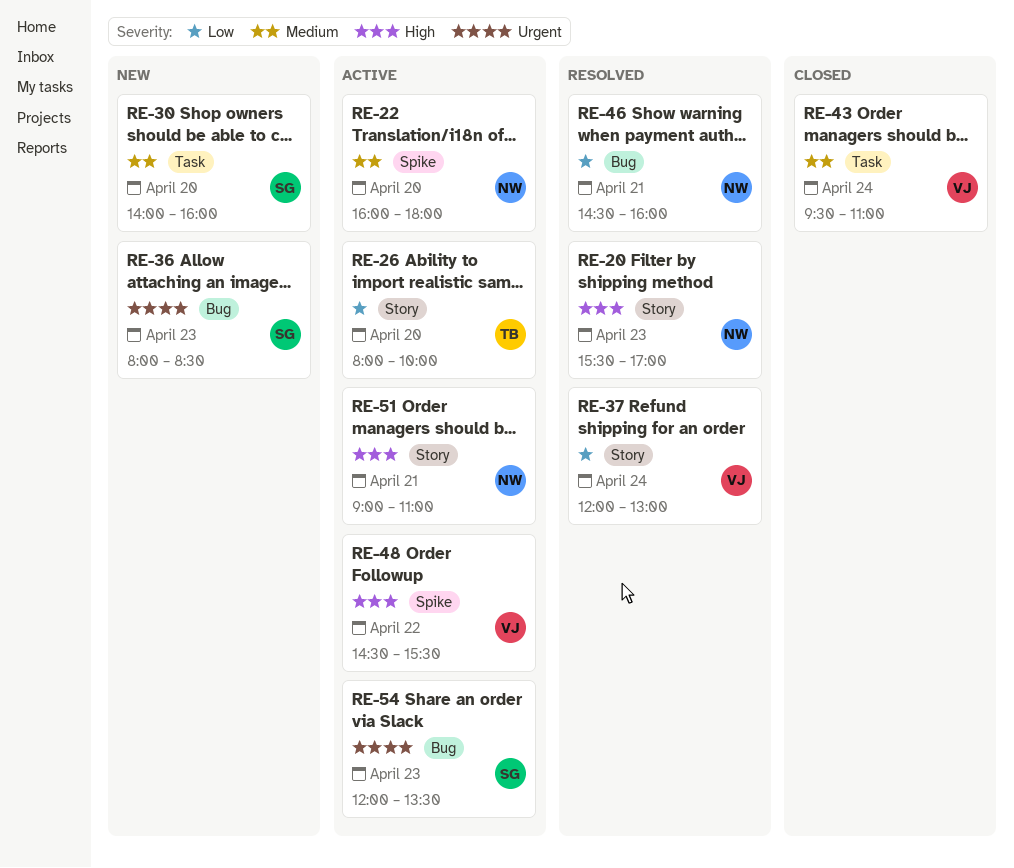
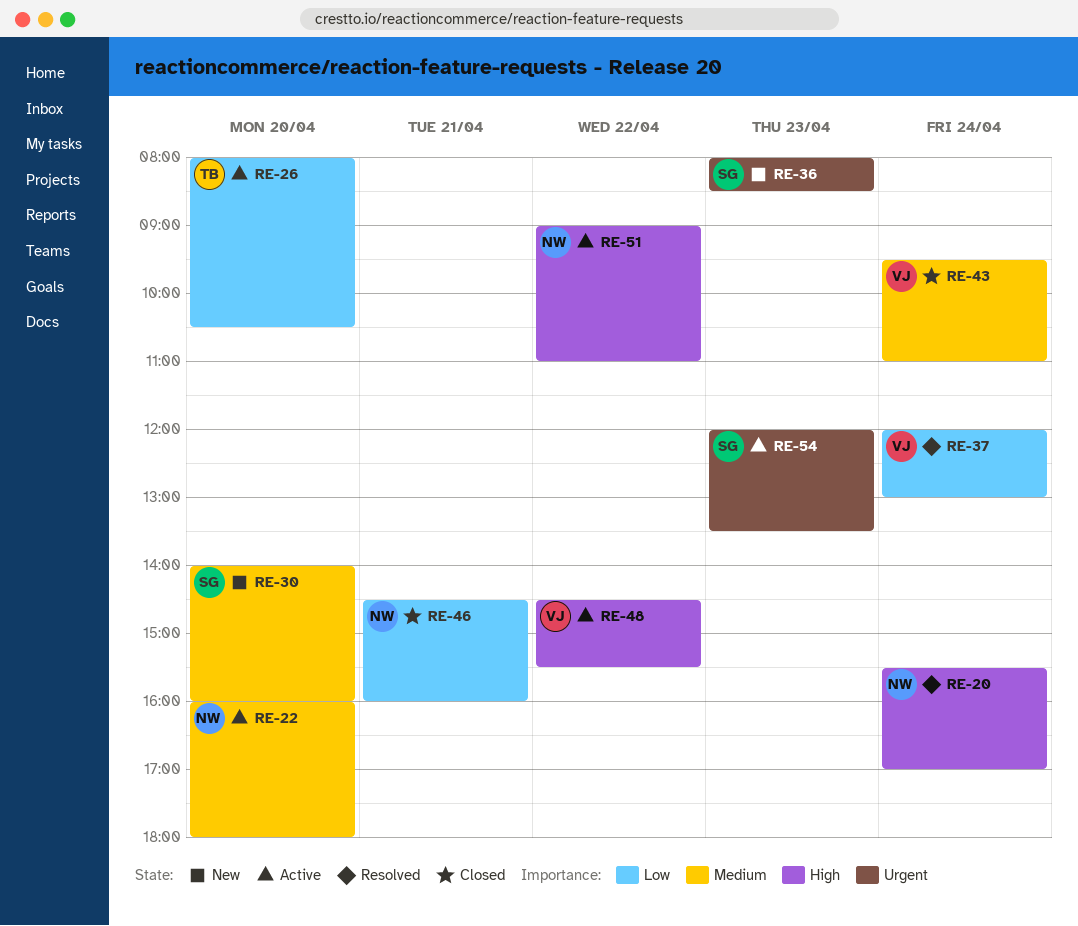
RE-20, day: Apr 23 -> Apr 24
RE-26, ends: 10:00 -> 10:30
RE-46, status: Resolved -> Closed
RE-51, day: Apr 21 -> Apr 22

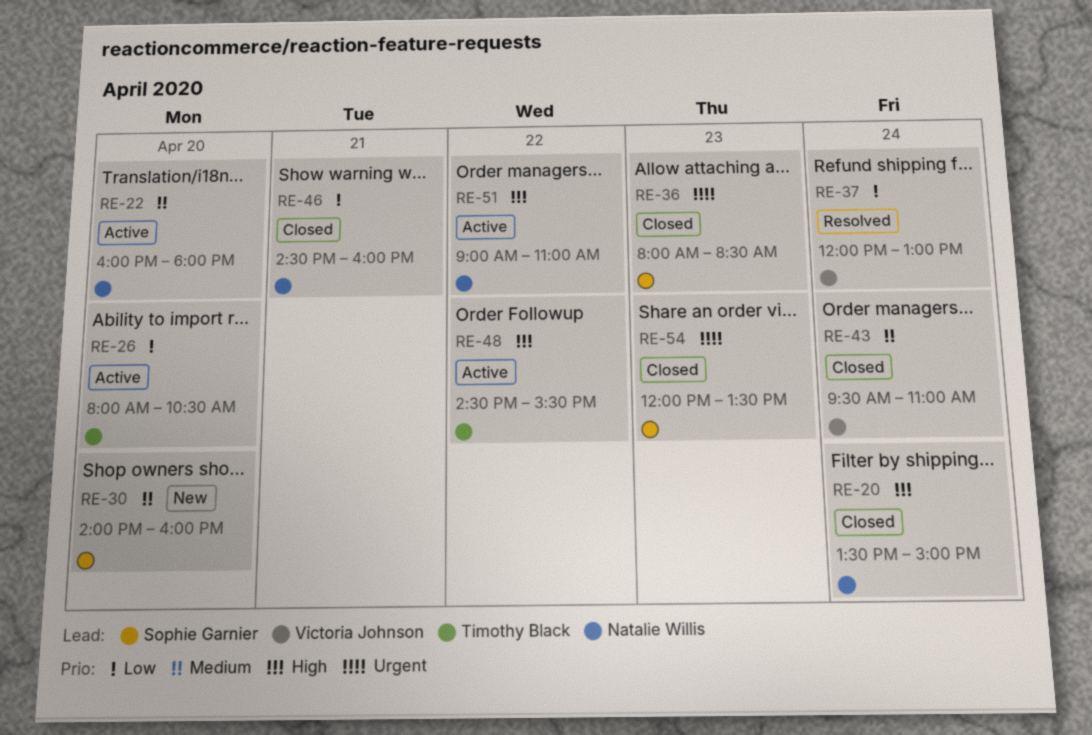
RE-20, status: Resolved -> Closed
RE-20, begins: 15:30 -> 13:30
RE-20, ends: 17:00 -> 15:00
RE-36, status: New -> Closed
RE-48, owner: Victoria Johnson -> Timothy Black
RE-54, status: Active -> Closed

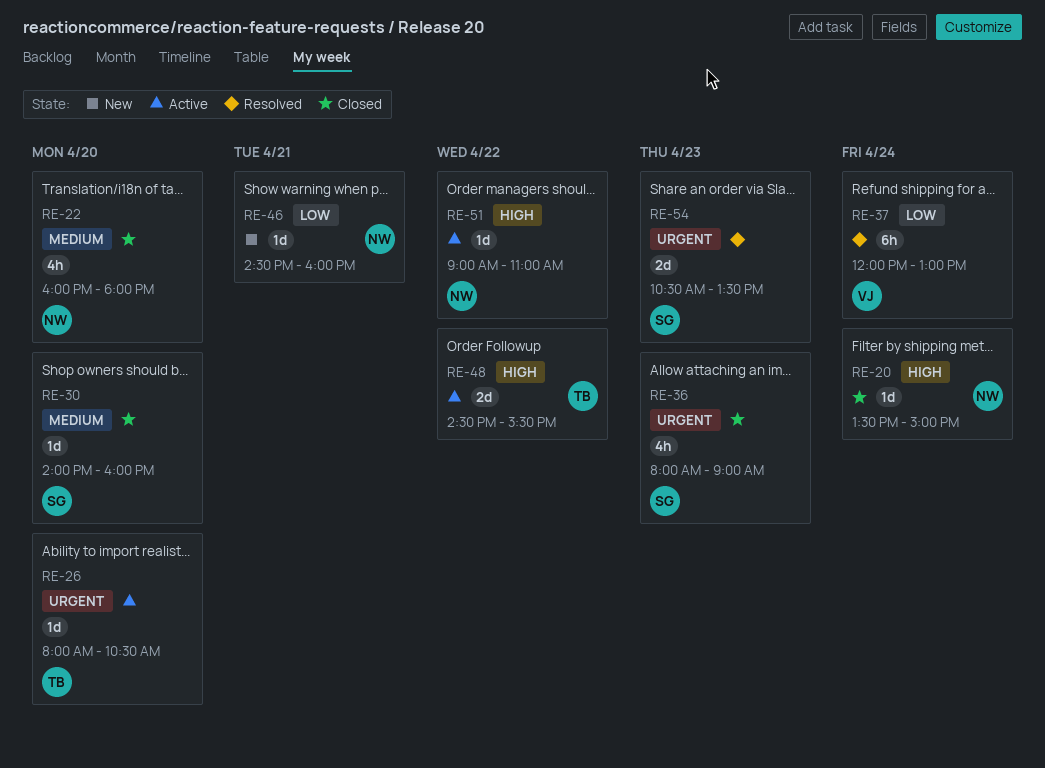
RE-22, status: Active -> Closed
RE-26, priority: Low -> Urgent
RE-30, status: New -> Closed
RE-36, ends: 08:30 -> 09:00
RE-43: present -> none
RE-46, status: Closed -> New
RE-54, status: Closed -> Resolved
RE-54, begins: 12:00 -> 10:30

